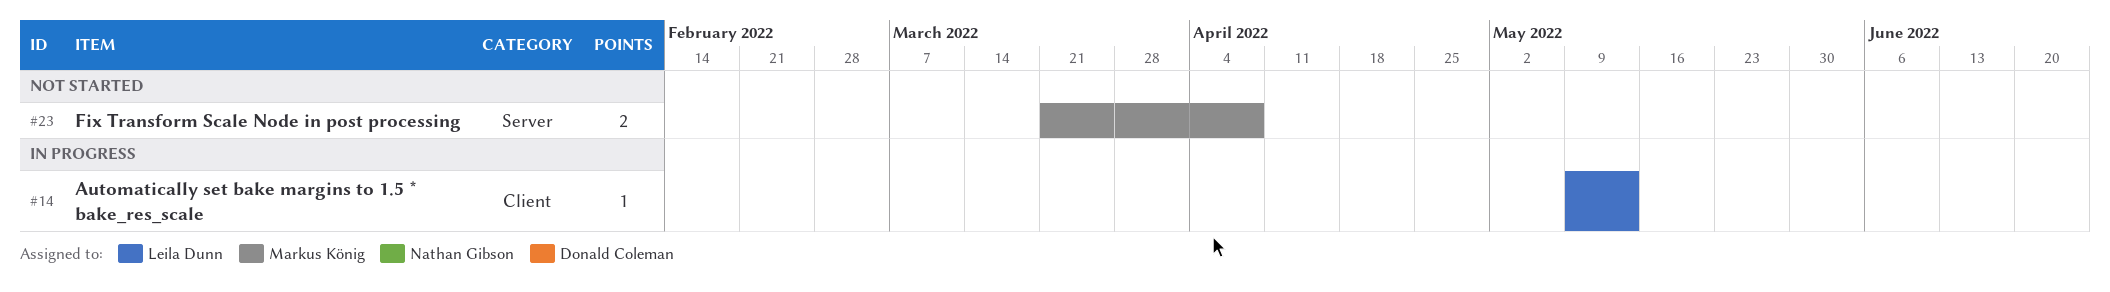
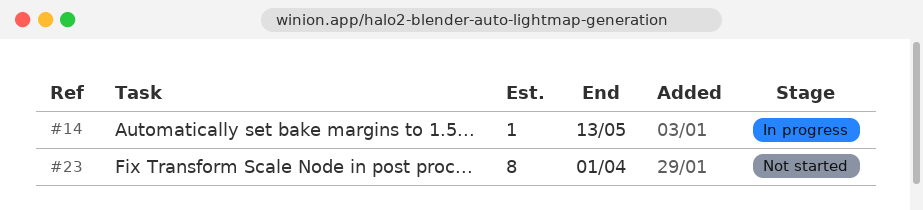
#23, estimate: 2 -> 8
#23, due: Apr 8 -> Apr 1

